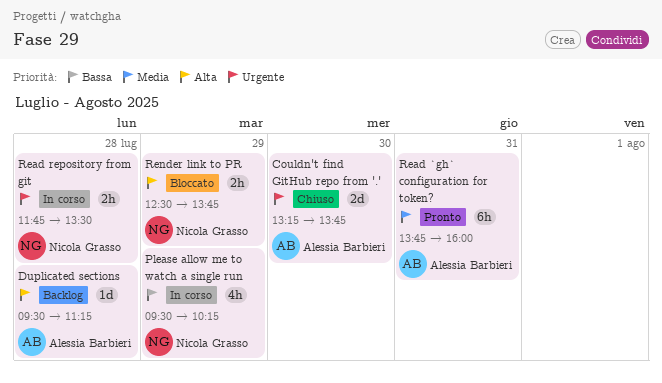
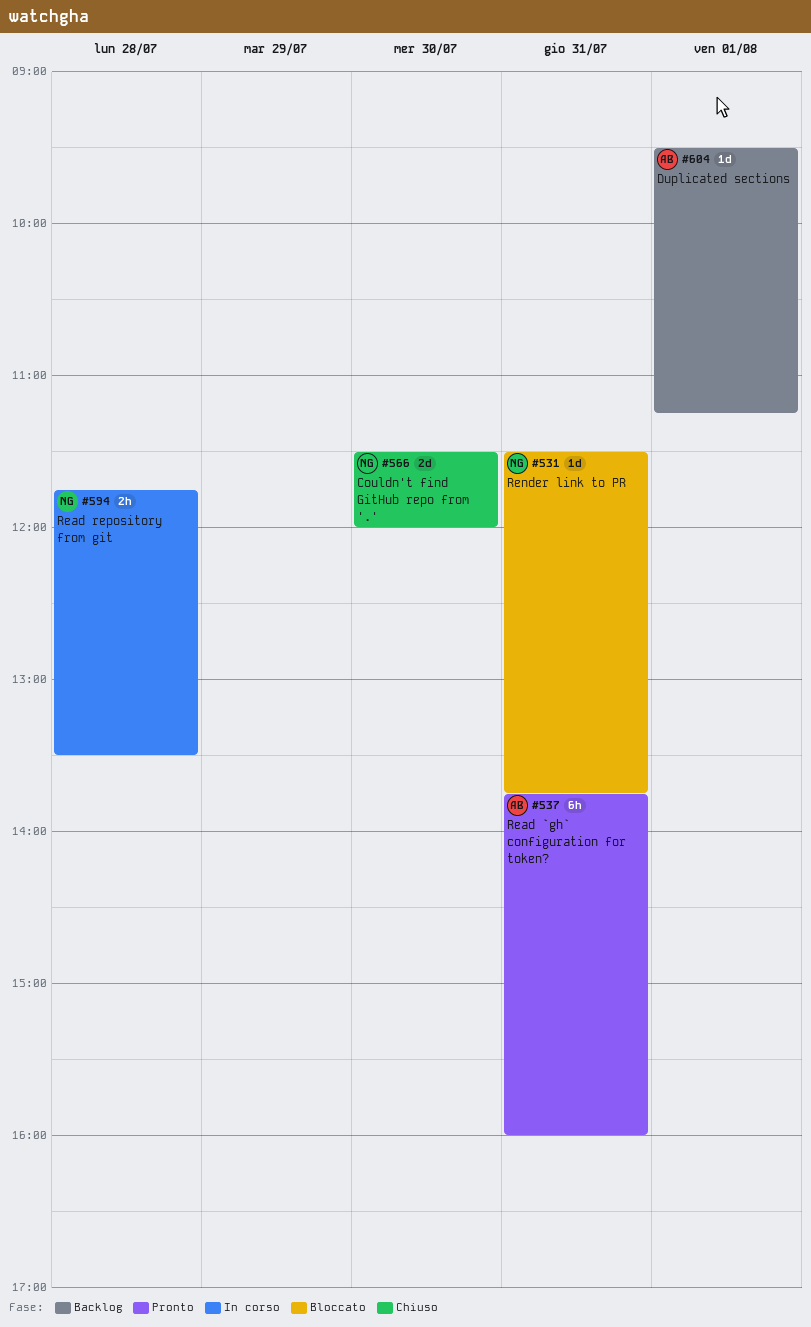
Couldn't find GitHub repo from '.', owner: Alessia Barbieri -> Nicola Grasso
Couldn't find GitHub repo from '.', begins: 13:15 -> 11:30
Couldn't find GitHub repo from '.', ends: 13:45 -> 12:00
Duplicated sections, day: Jul 28 -> Aug 1
Please allow me to watch a single run: present -> none
Render link to PR, estimate: 2h -> 1d
Render link to PR, day: Jul 29 -> Jul 31
Render link to PR, begins: 12:30 -> 11:30

